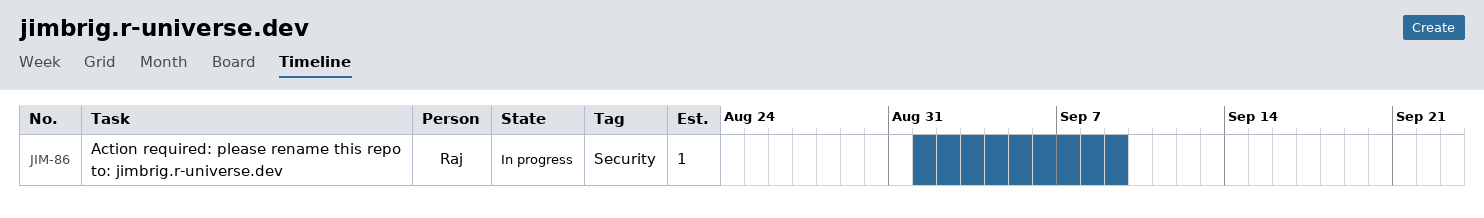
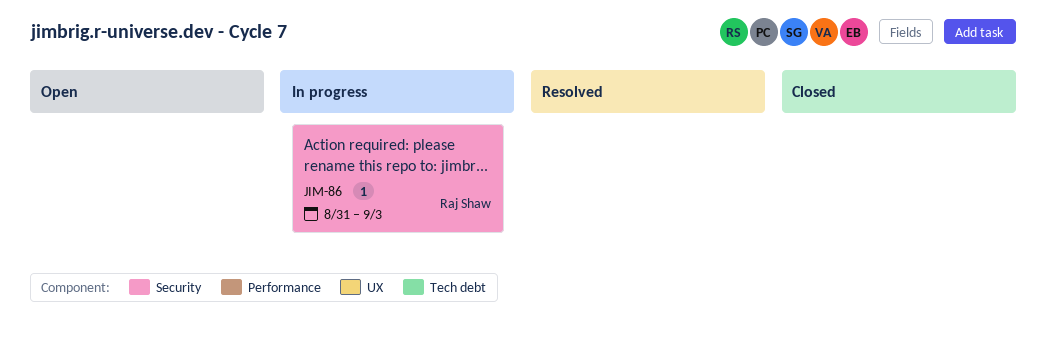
JIM-86, start: Sep 1 -> Aug 31
JIM-86, due: Sep 9 -> Sep 3

